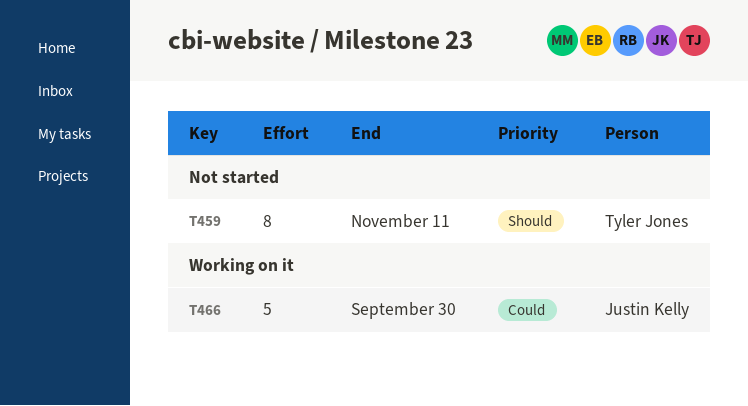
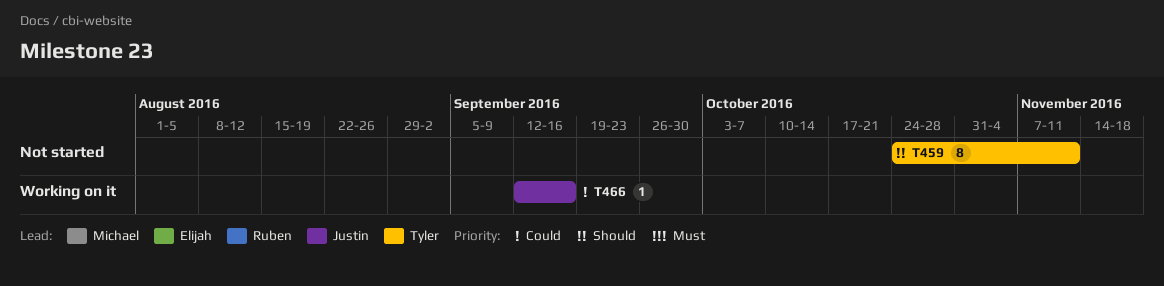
T466, estimate: 5 -> 1
T466, due: Sep 30 -> Sep 16

